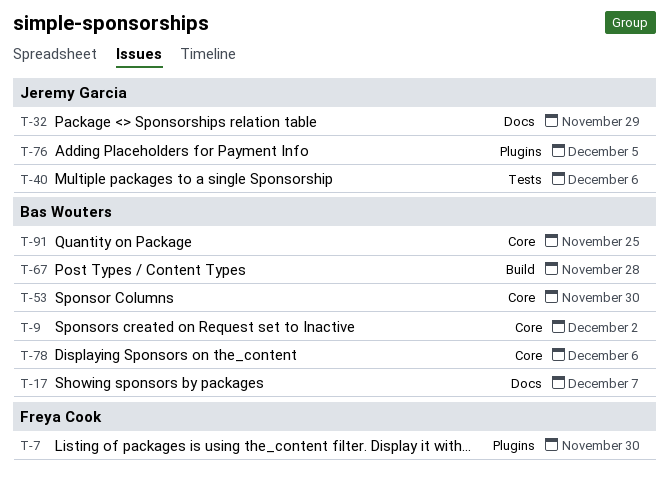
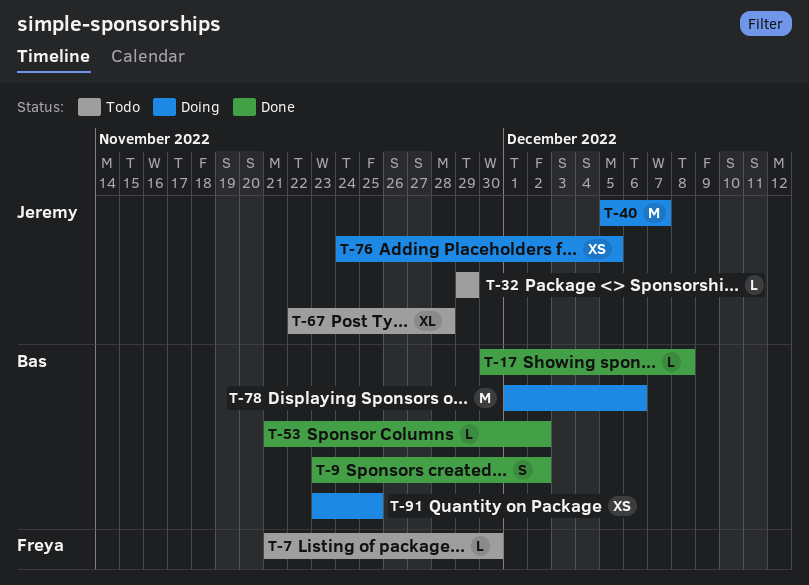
T-17, due: Dec 7 -> Dec 8
T-40, due: Dec 6 -> Dec 7
T-53, due: Nov 30 -> Dec 2
T-67, owner: Bas Wouters -> Jeremy Garcia

